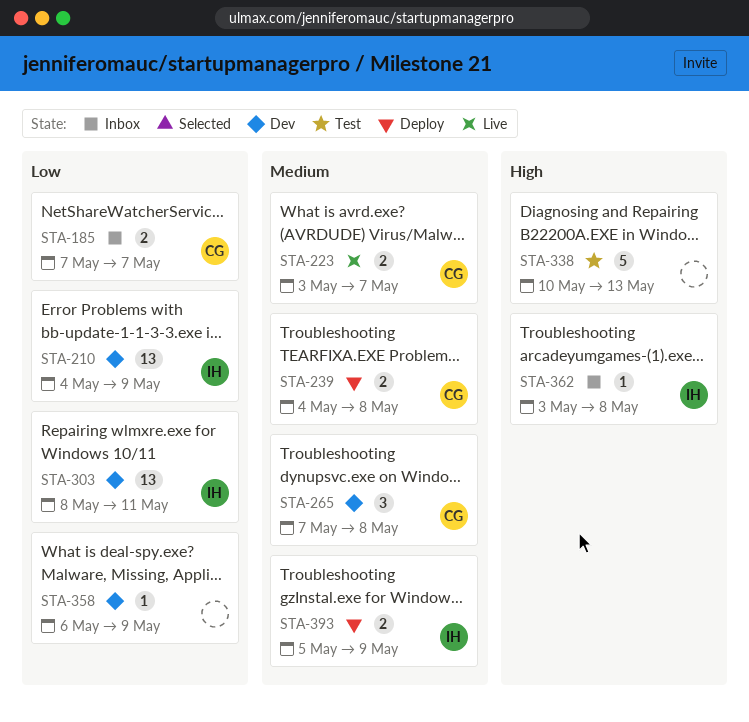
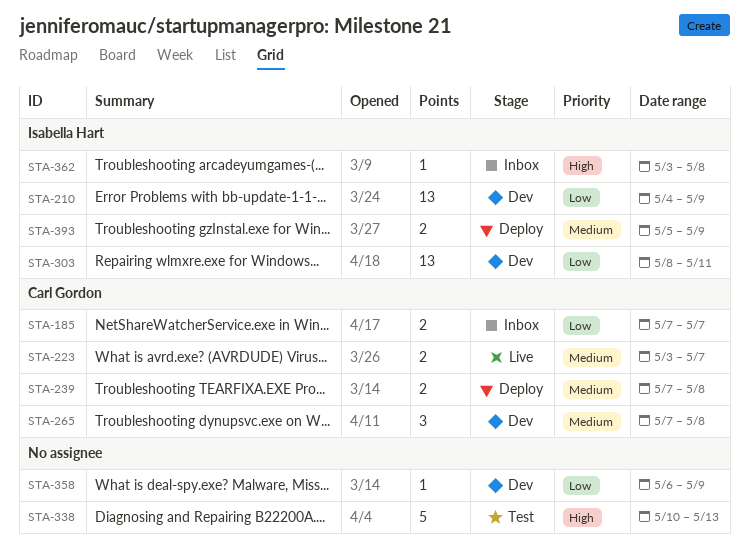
STA-239, start: May 4 -> May 7

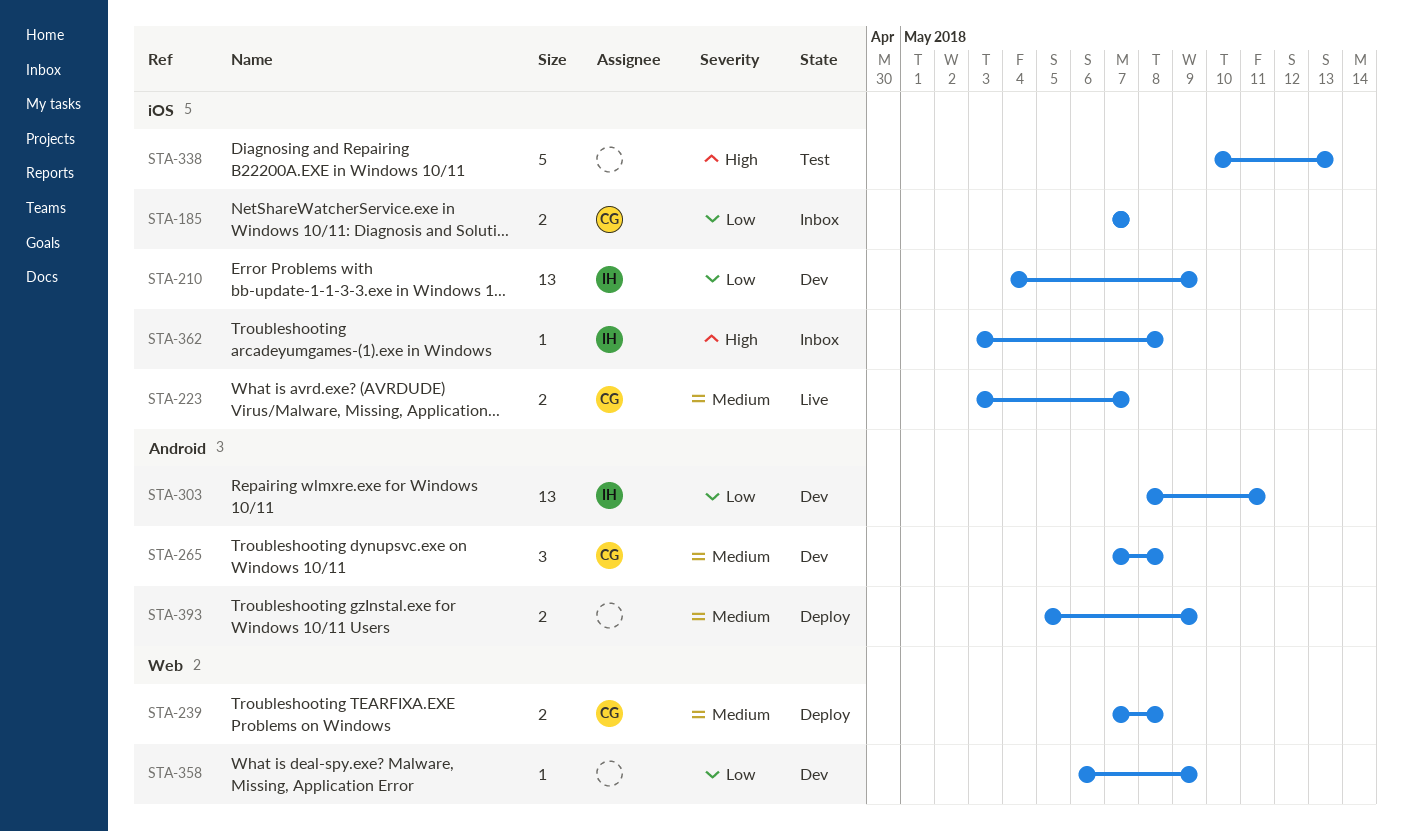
STA-393, owner: Isabella Hart -> none

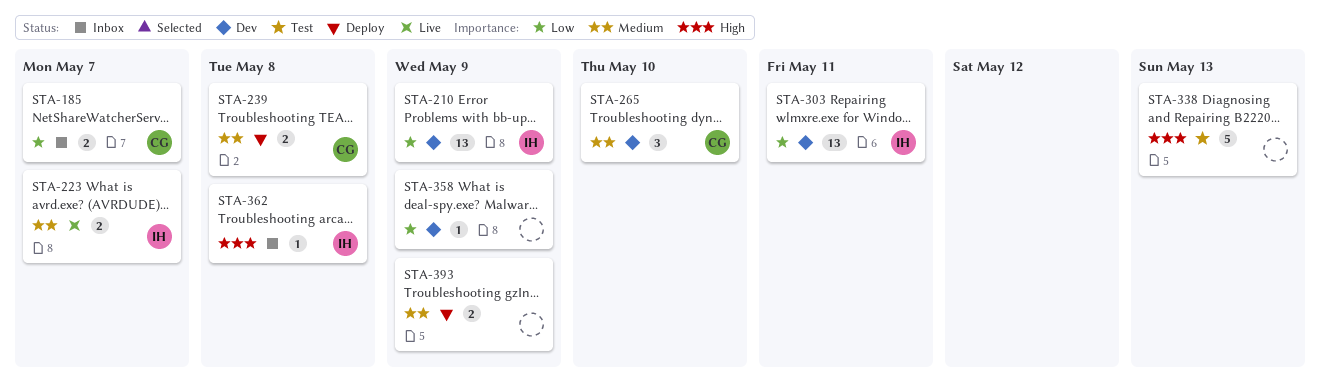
STA-223, owner: CG -> IH
STA-265, due: May 8 -> May 10

